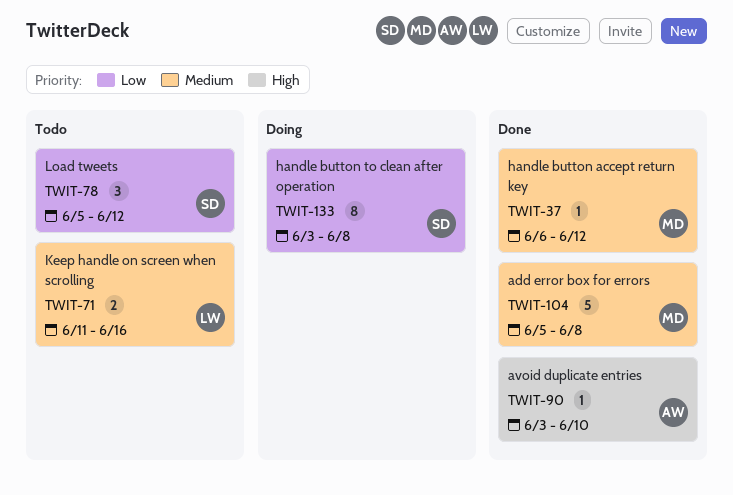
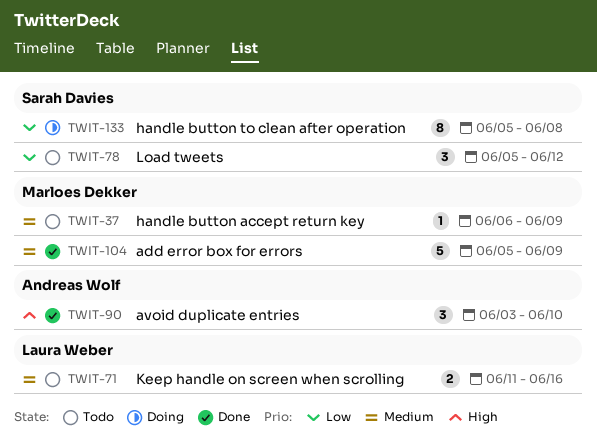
TWIT-37, status: Done -> Todo
TWIT-37, due: Jun 12 -> Jun 9
TWIT-90, estimate: 1 -> 3
TWIT-104, due: Jun 8 -> Jun 9
TWIT-133, start: Jun 3 -> Jun 5

